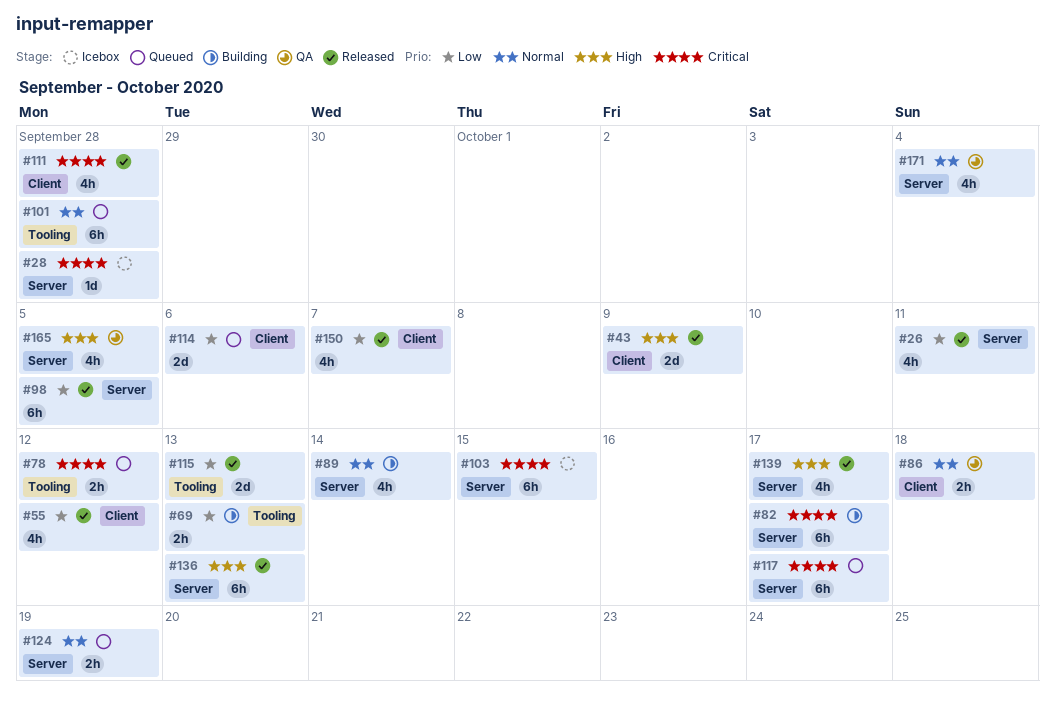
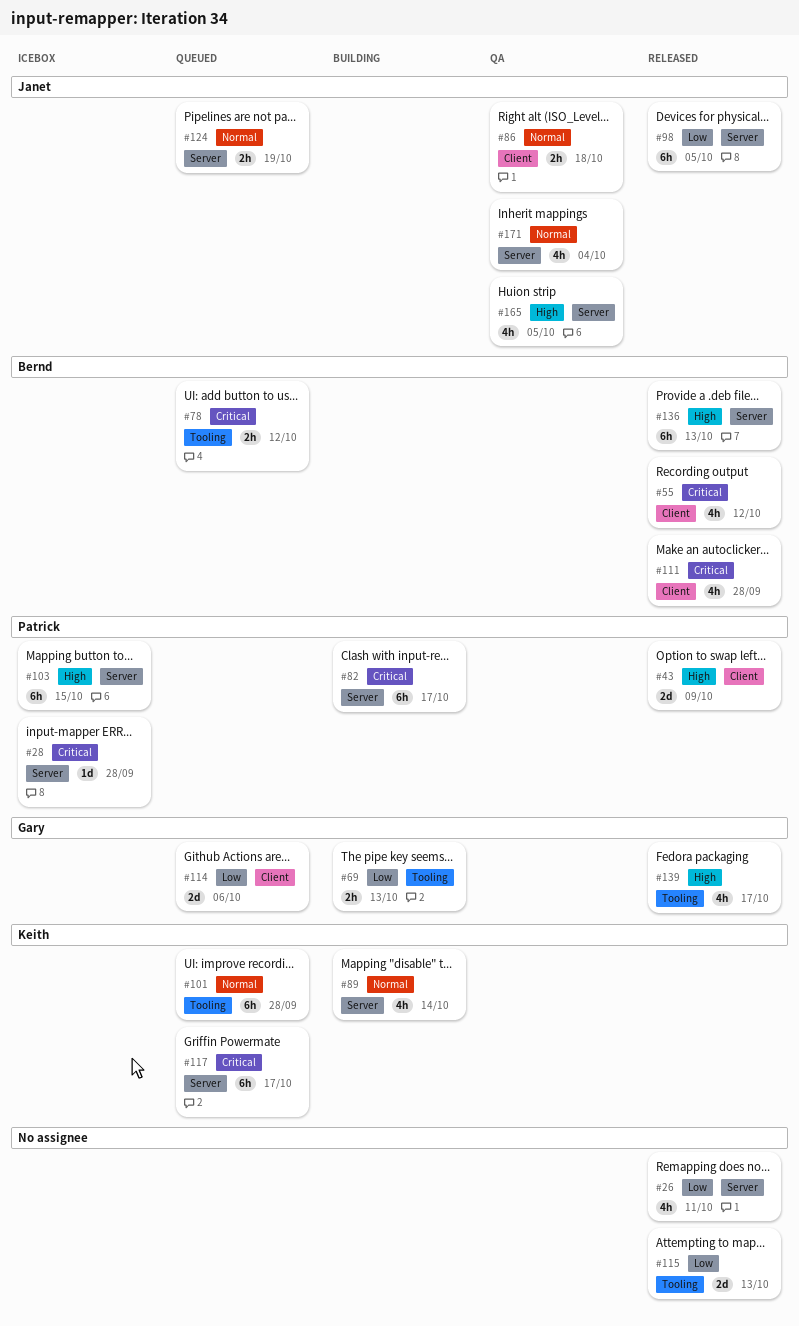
#55, priority: Low -> Critical
#103, priority: Critical -> High
#139, label: Server -> Tooling
#150: present -> none

